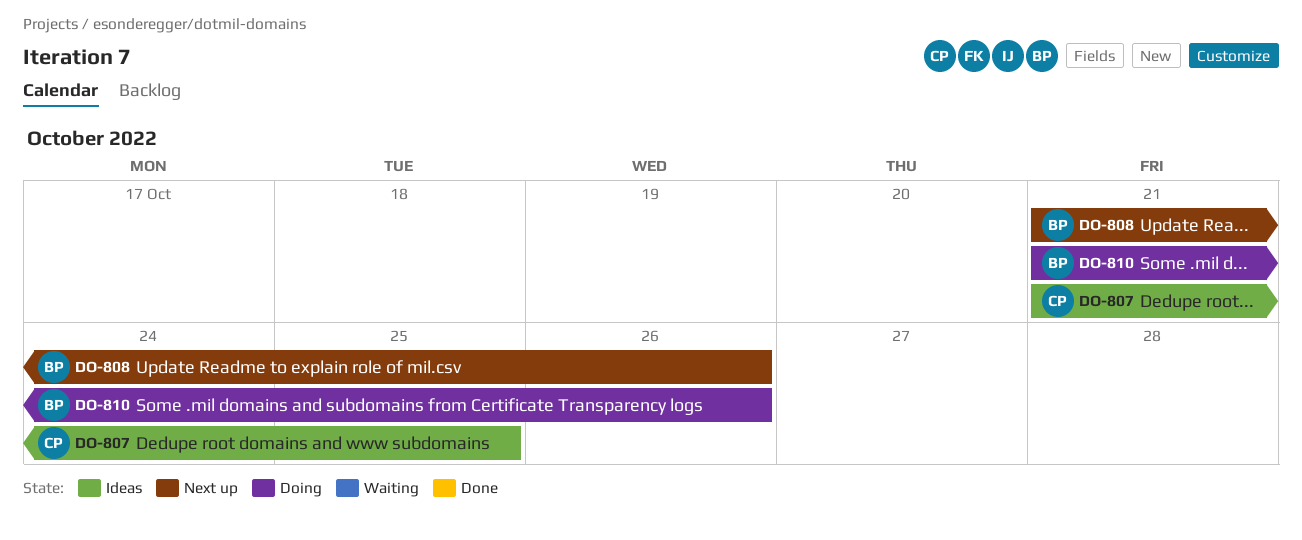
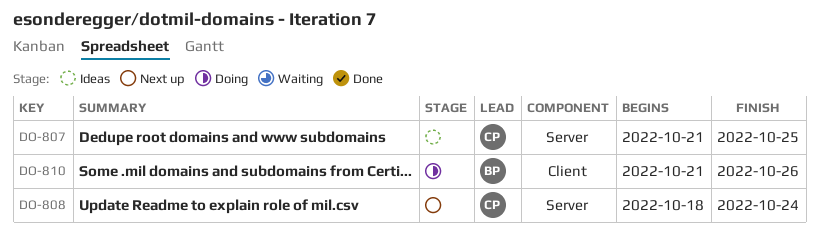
DO-808, owner: BP -> CP
DO-808, start: Oct 21 -> Oct 18
DO-808, due: Oct 26 -> Oct 24

